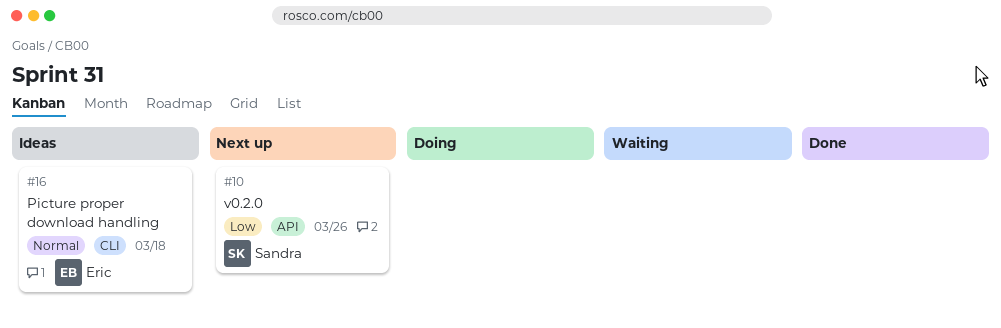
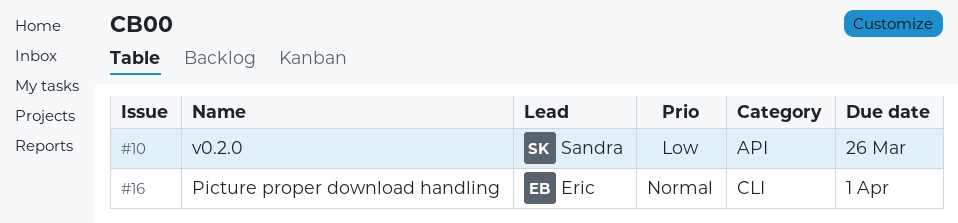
#16, due: Mar 18 -> Apr 1

